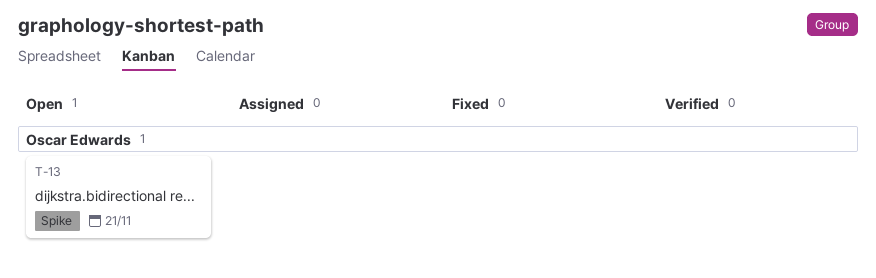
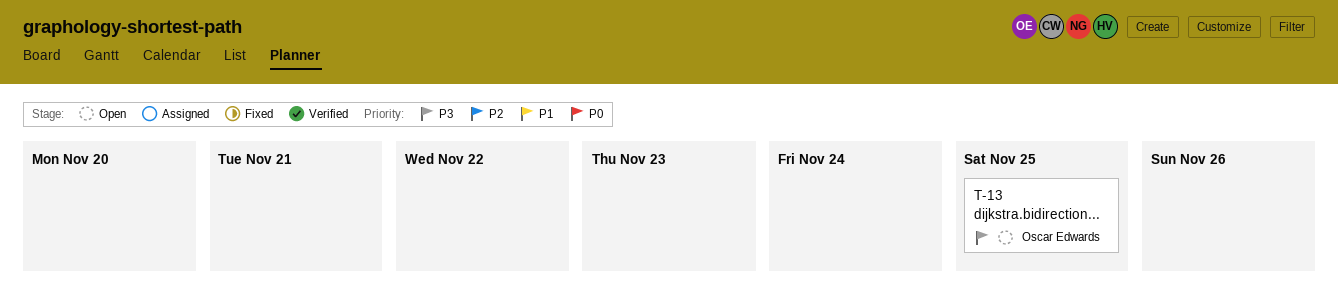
T-13, due: Nov 21 -> Nov 25

